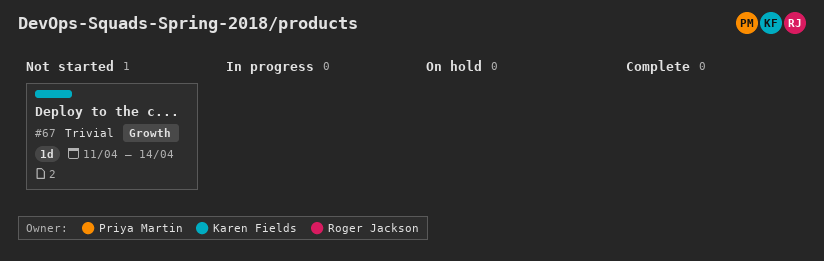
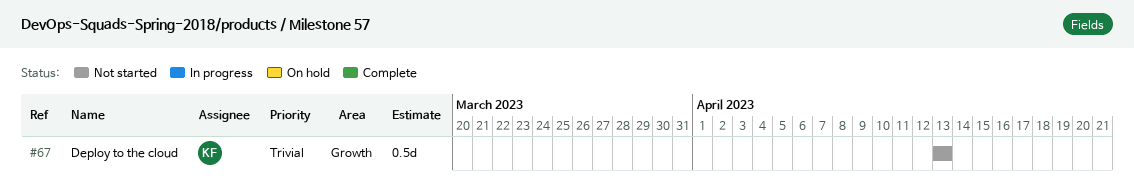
#67, estimate: 1d -> 0.5d
#67, start: Apr 11 -> Apr 13
#67, due: Apr 14 -> Apr 13

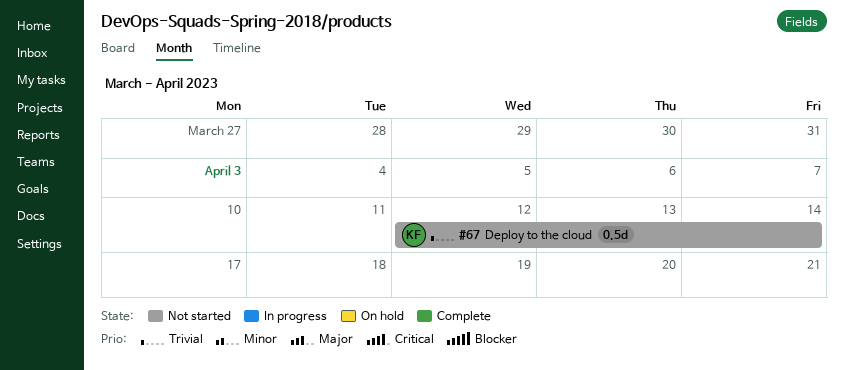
#67, start: Apr 13 -> Apr 12
#67, due: Apr 13 -> Apr 14

